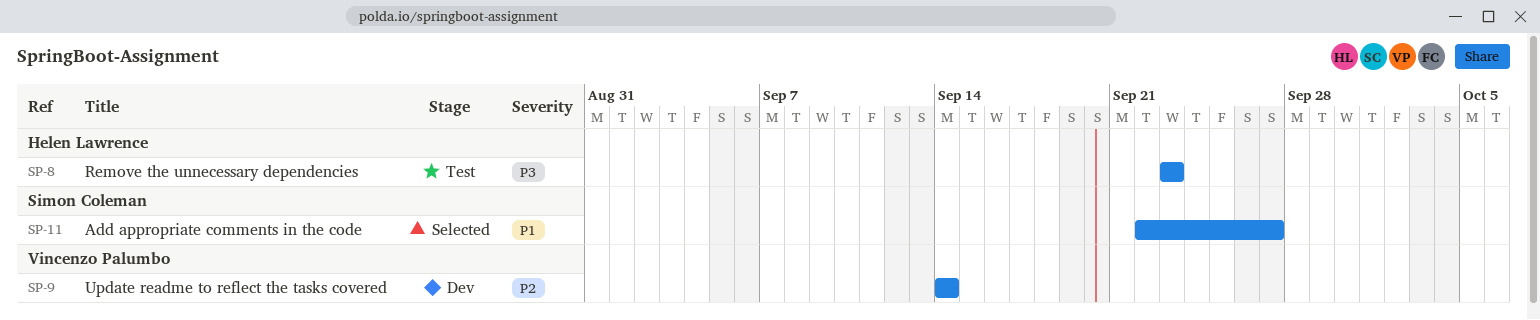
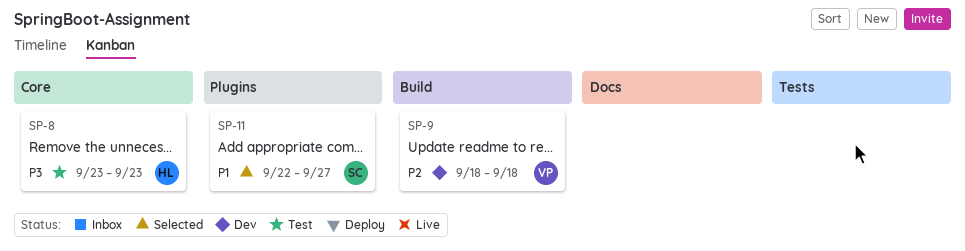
SP-9, start: Sep 14 -> Sep 18
SP-9, due: Sep 14 -> Sep 18

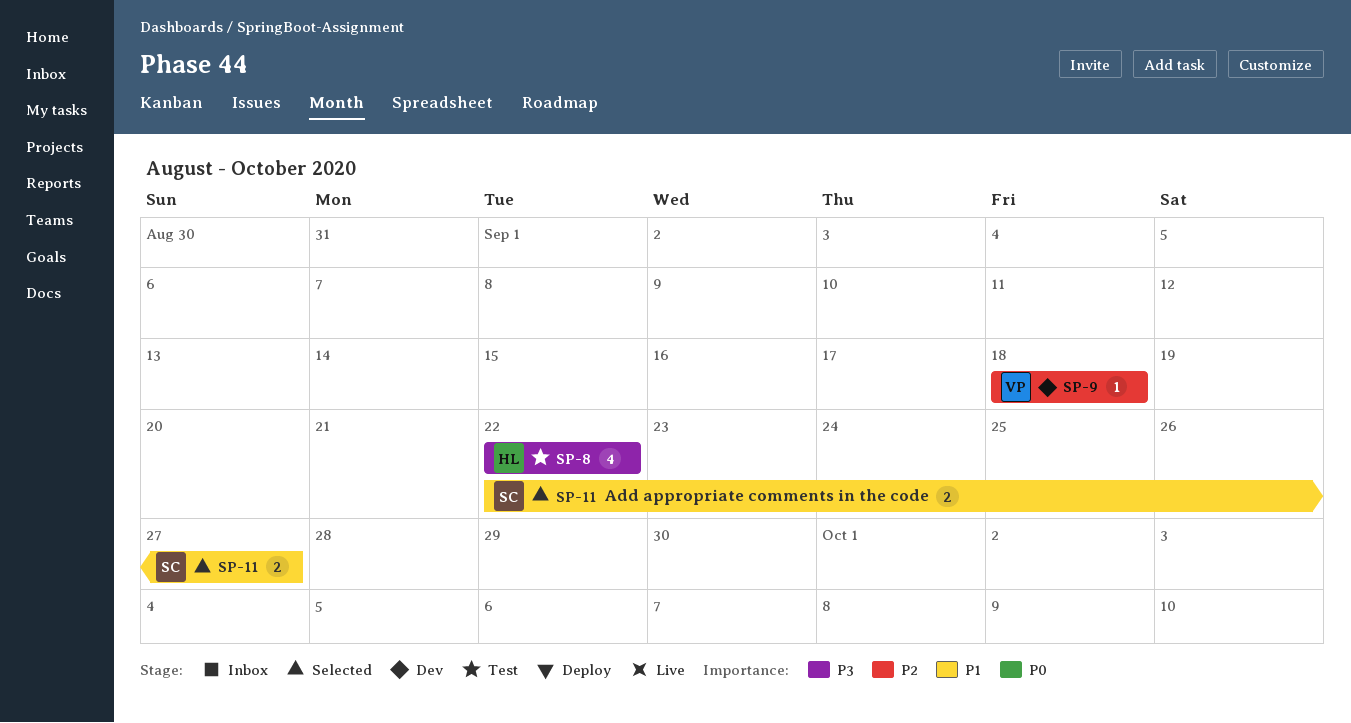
SP-8, start: Sep 23 -> Sep 22
SP-8, due: Sep 23 -> Sep 22

